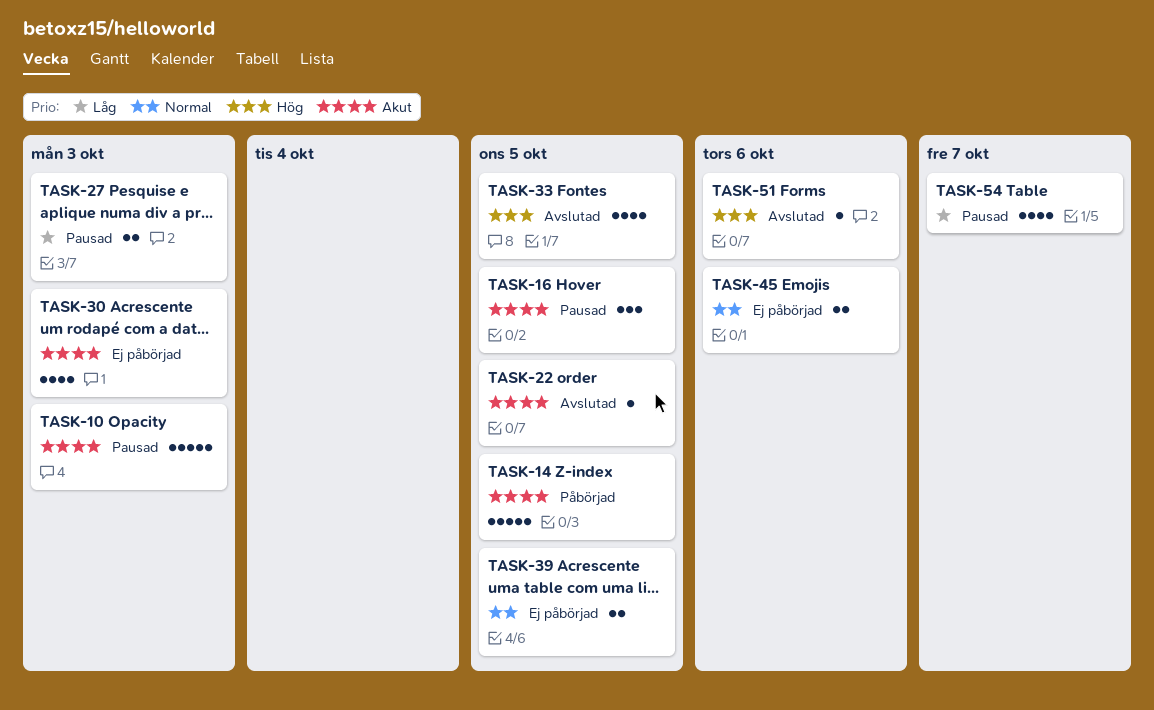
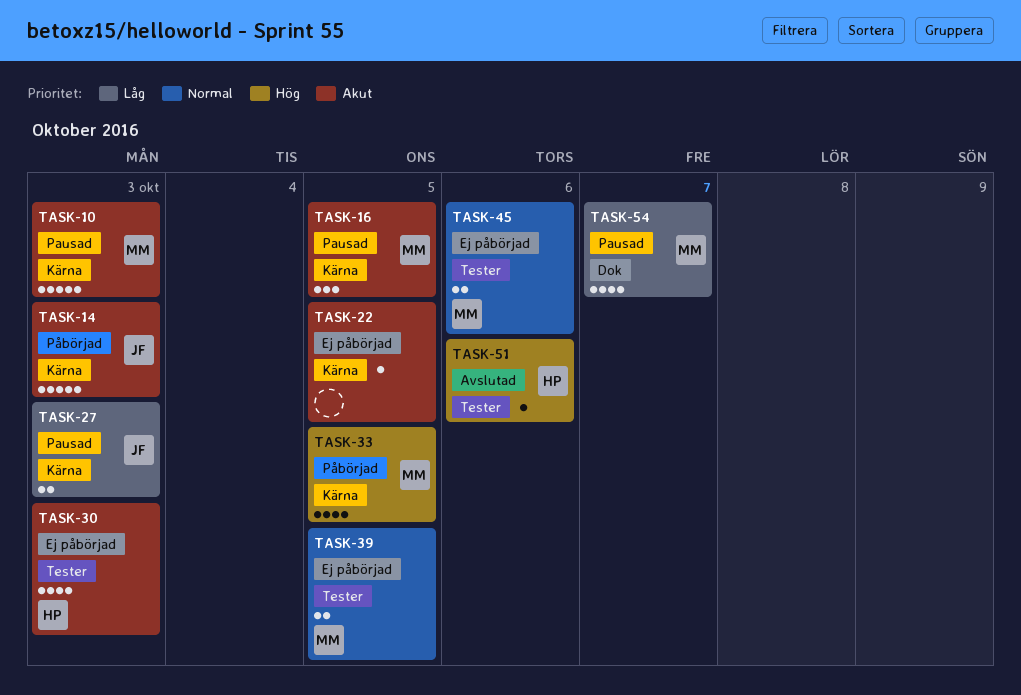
TASK-14, due: Oct 5 -> Oct 3
TASK-22, status: Avslutad -> Ej påbörjad
TASK-33, status: Avslutad -> Påbörjad

